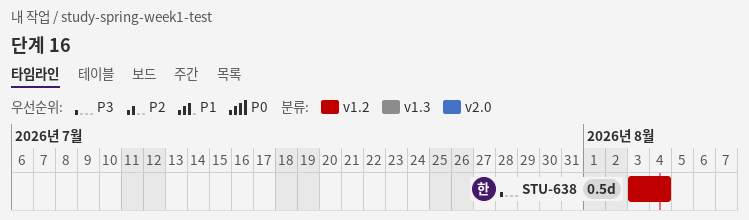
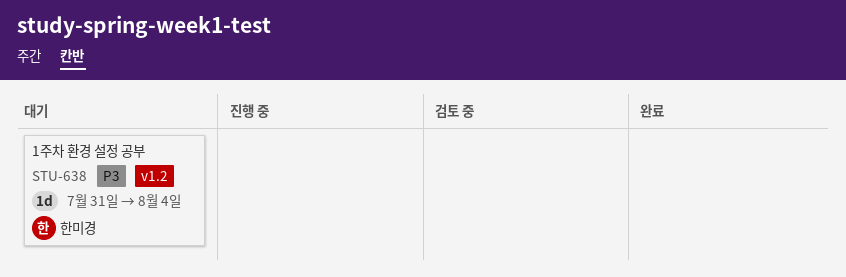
STU-638, estimate: 0.5d -> 1d
STU-638, start: Aug 3 -> Jul 31

